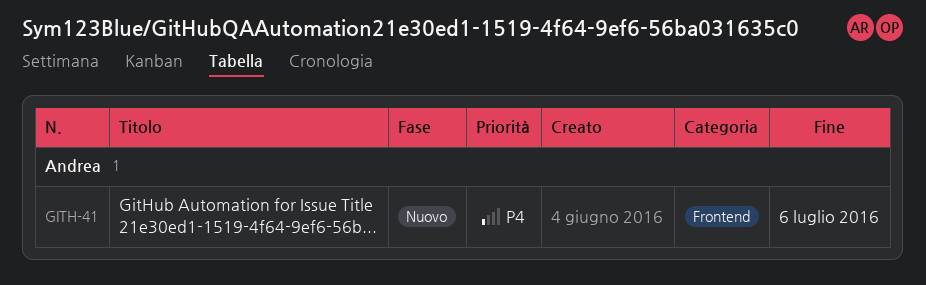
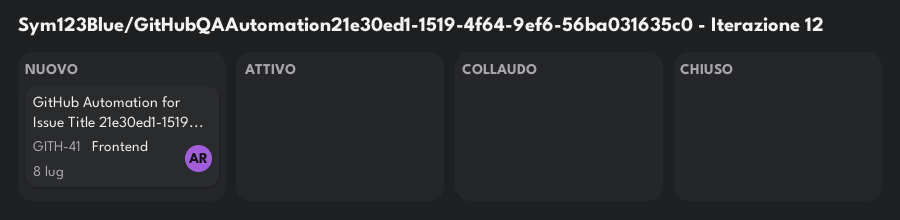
GITH-41, due: Jul 6 -> Jul 8

